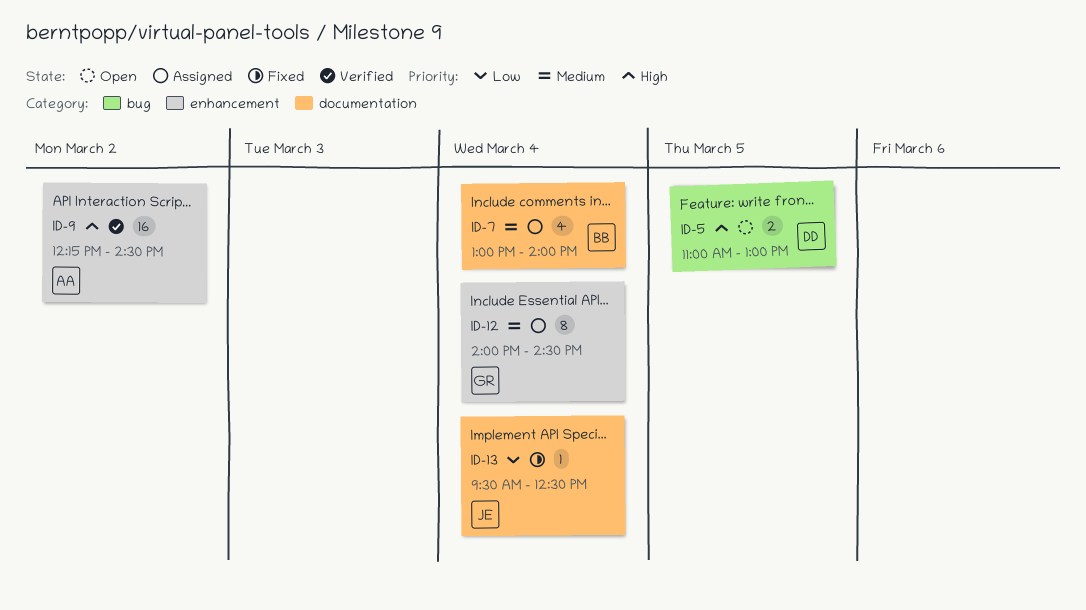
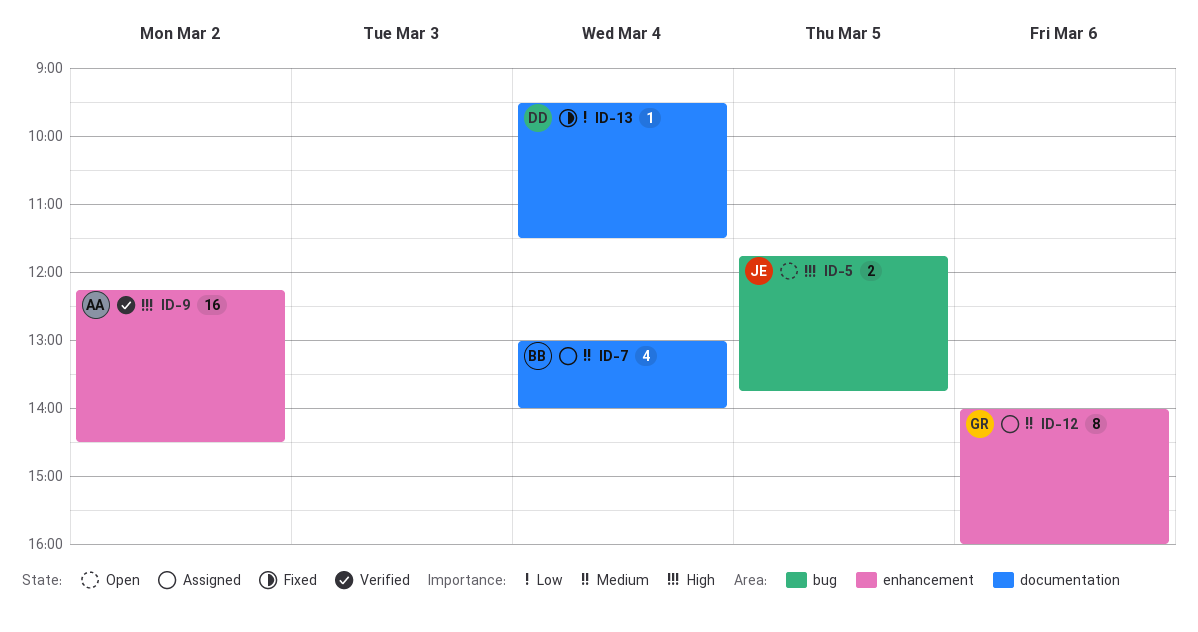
ID-5, owner: DD -> JE
ID-5, begins: 11:00 -> 11:45
ID-5, ends: 13:00 -> 13:45
ID-12, day: Mar 4 -> Mar 6
ID-12, ends: 14:30 -> 16:00
ID-13, owner: JE -> DD
ID-13, ends: 12:30 -> 11:30

